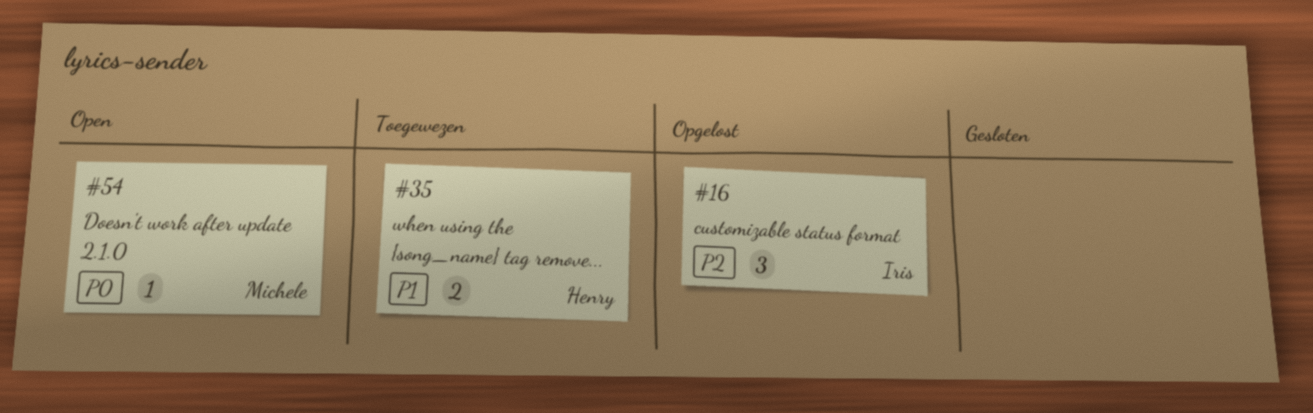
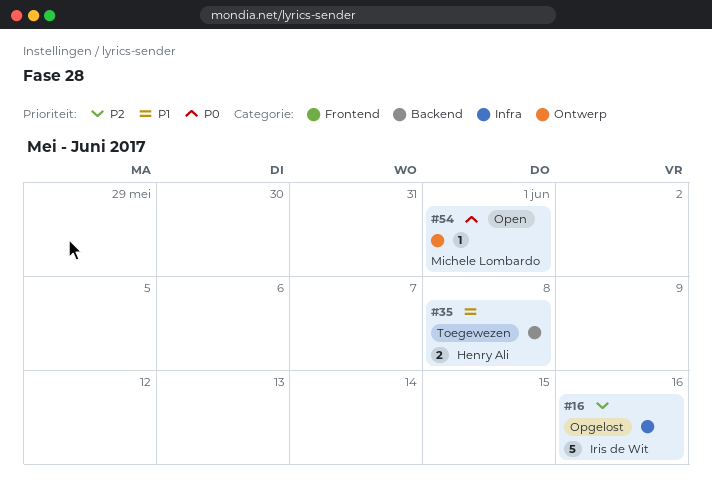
#16, estimate: 3 -> 5

